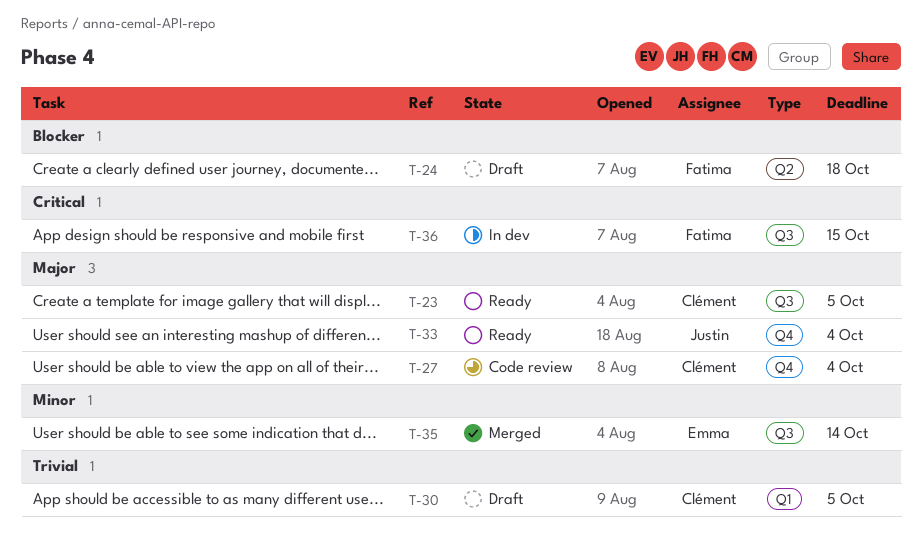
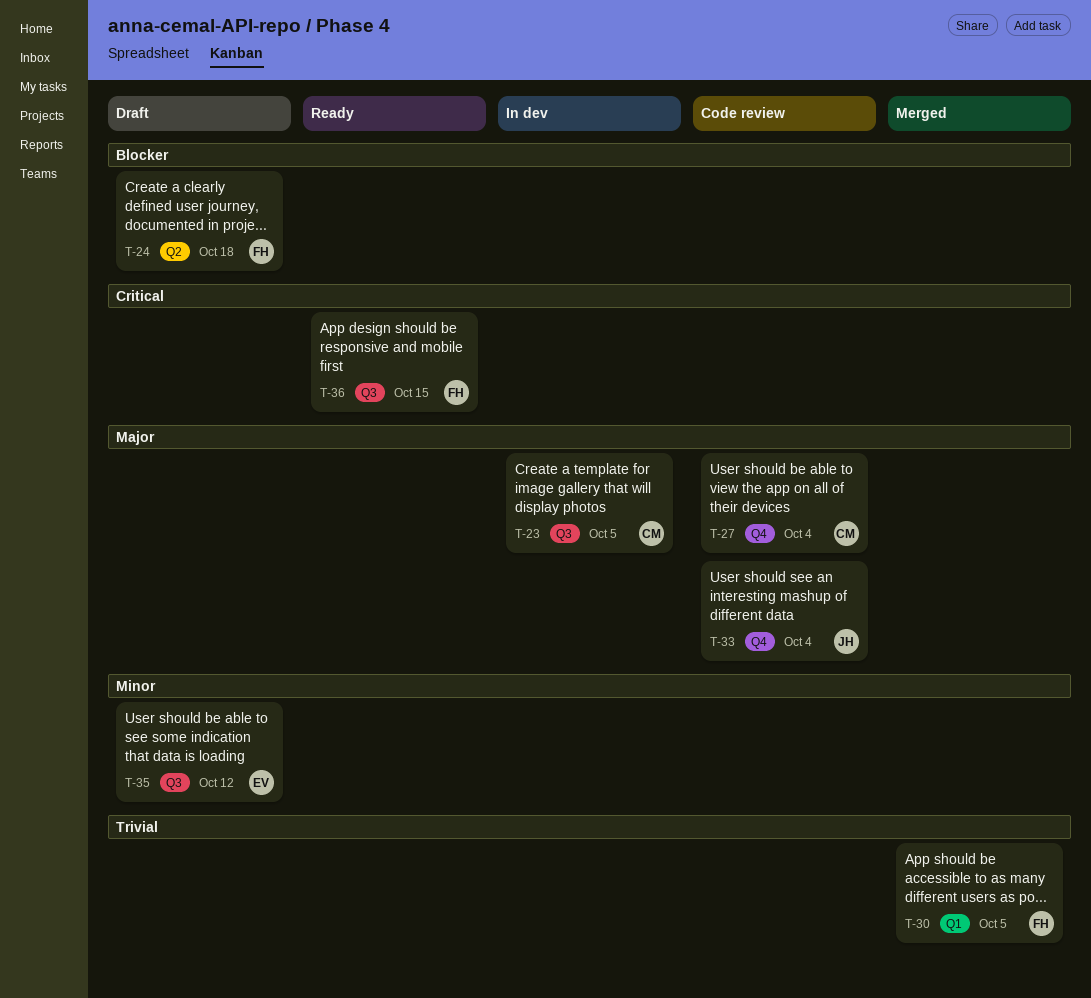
T-23, status: Ready -> In dev
T-30, status: Draft -> Merged
T-30, owner: Clément -> Fatima
T-33, status: Ready -> Code review
T-35, status: Merged -> Draft
T-35, due: Oct 14 -> Oct 12
T-36, status: In dev -> Ready

